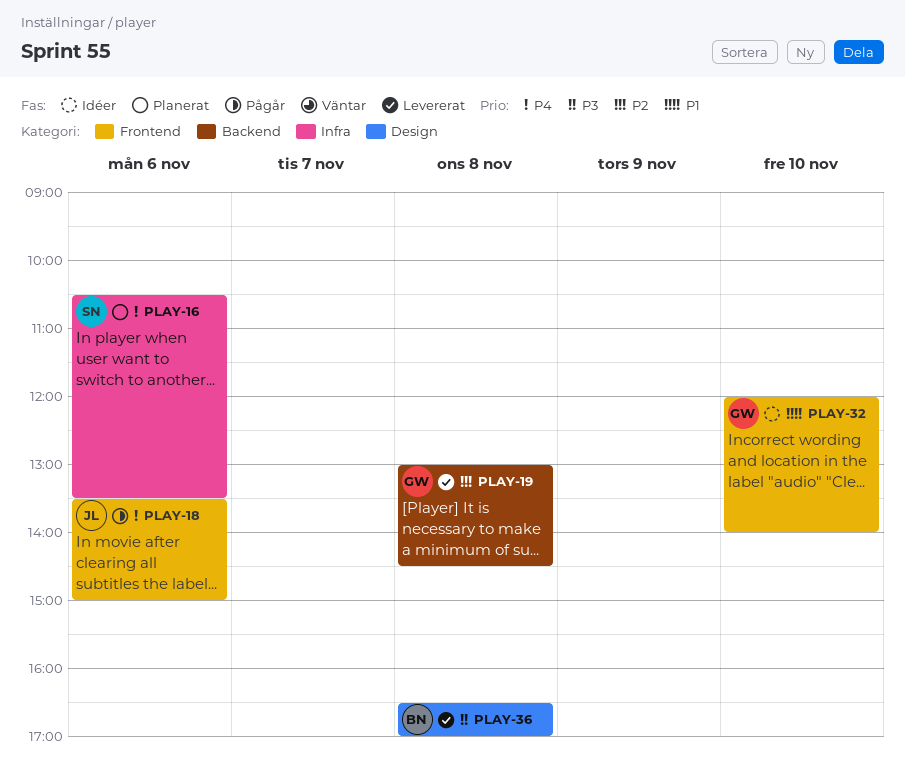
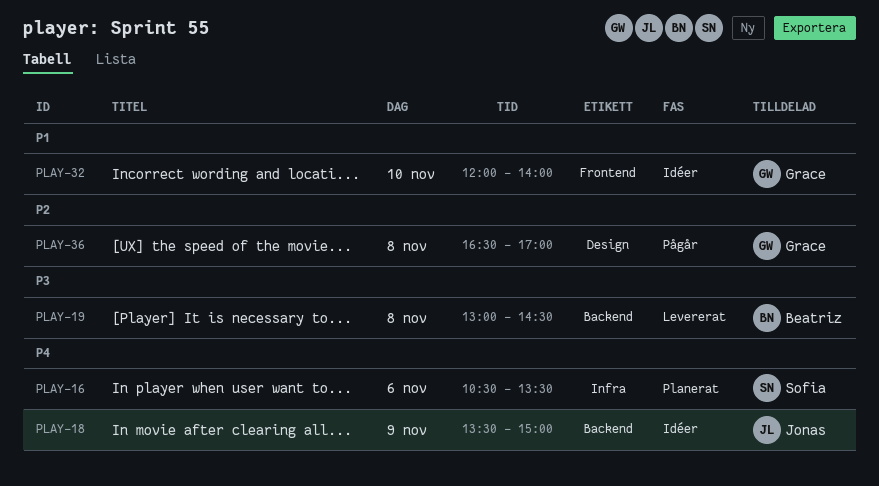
PLAY-18, status: Pågår -> Idéer
PLAY-18, label: Frontend -> Backend
PLAY-18, day: Nov 6 -> Nov 9
PLAY-19, owner: Grace -> Beatriz
PLAY-19, priority: P2 -> P3
PLAY-36, status: Levererat -> Pågår
PLAY-36, owner: Beatriz -> Grace
PLAY-36, priority: P3 -> P2

